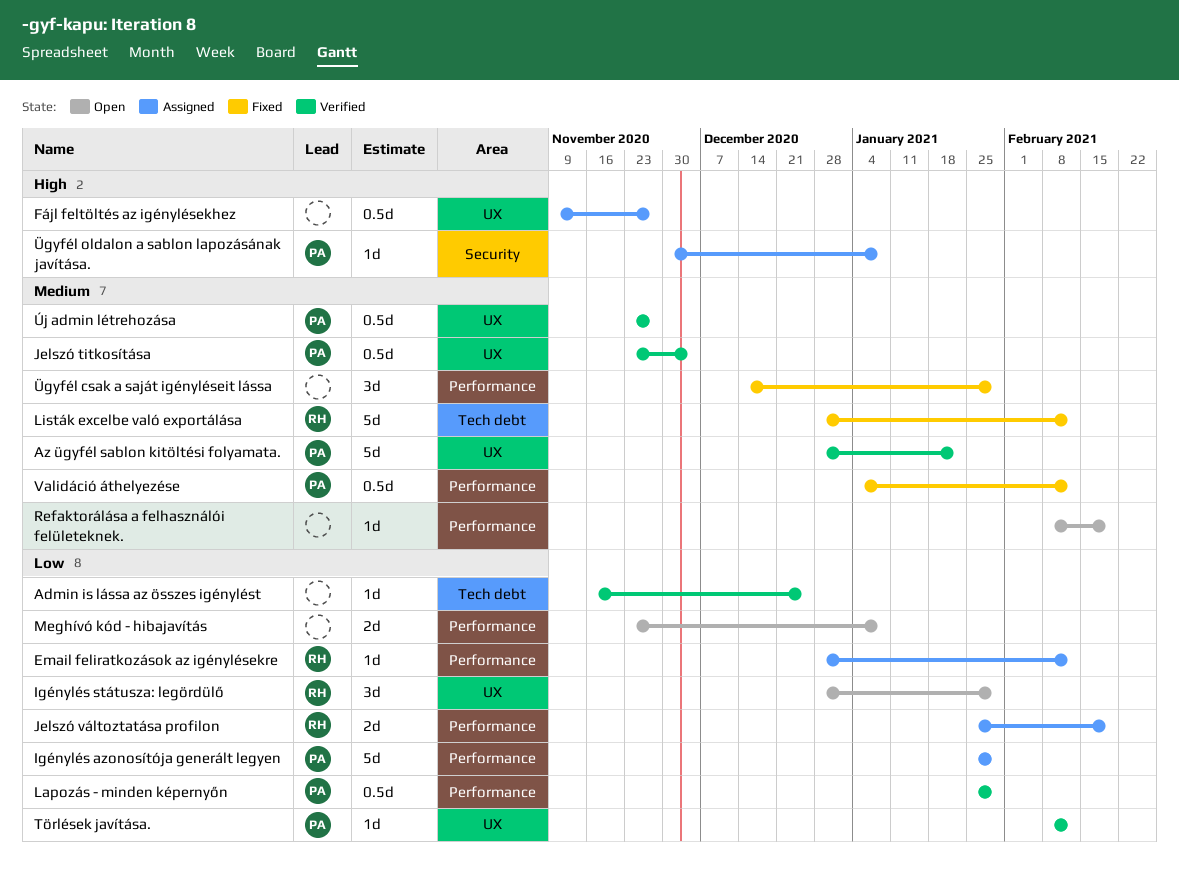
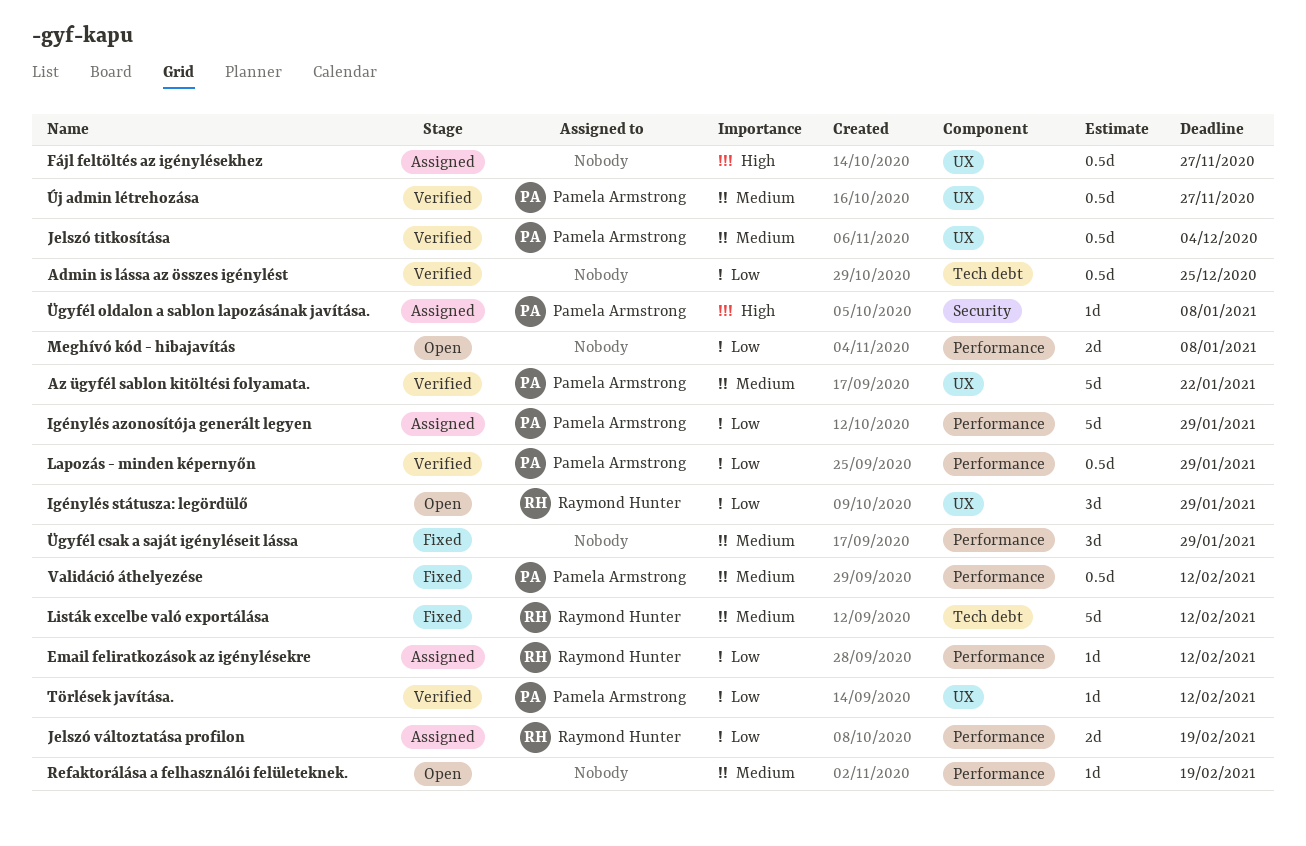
Admin is lássa az összes igénylést, estimate: 1d -> 0.5d

